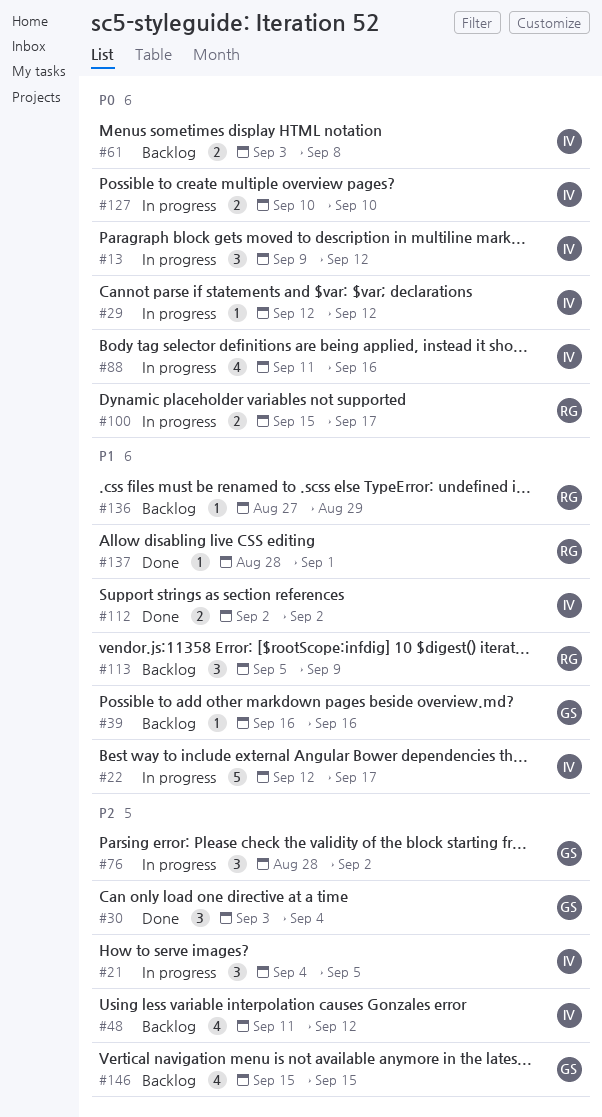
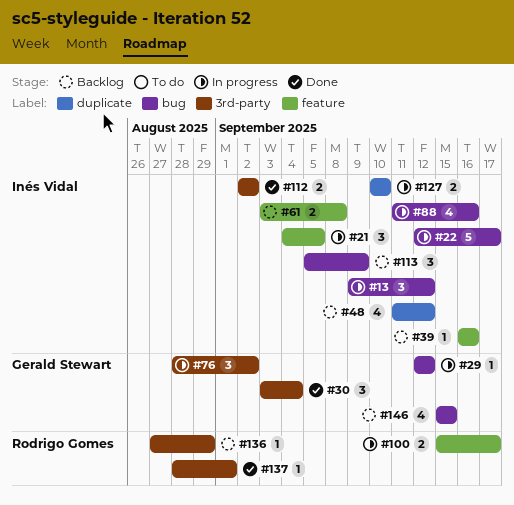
#29, owner: Inés Vidal -> Gerald Stewart
#39, owner: Gerald Stewart -> Inés Vidal
#113, owner: Rodrigo Gomes -> Inés Vidal

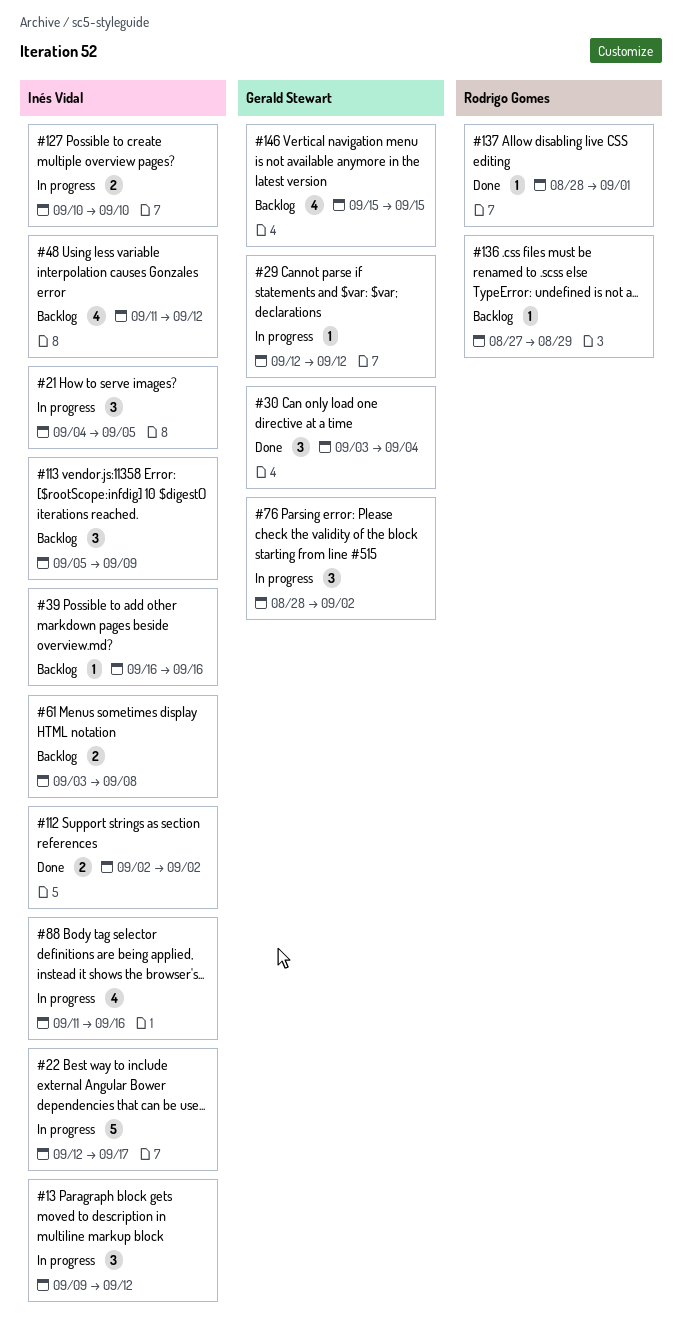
#100: present -> none

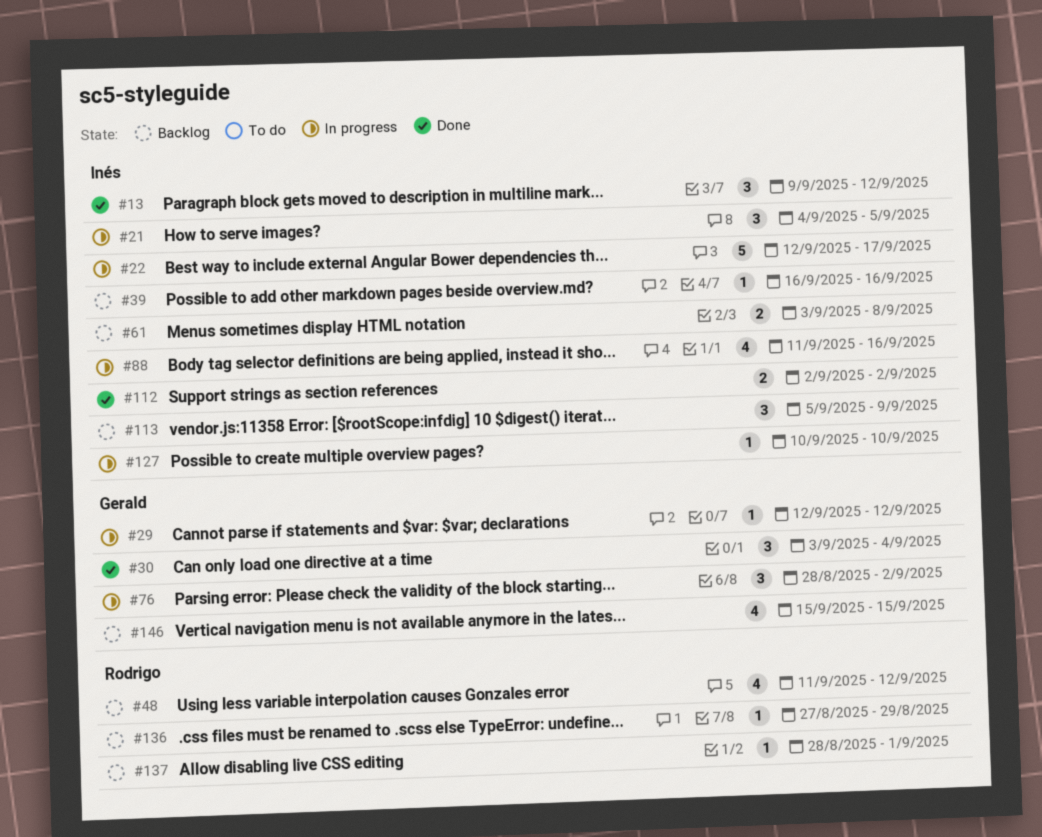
#13, status: In progress -> Done
#48, owner: Inés Vidal -> Rodrigo Gomes
#127, estimate: 2 -> 1
#137, status: Done -> Backlog

